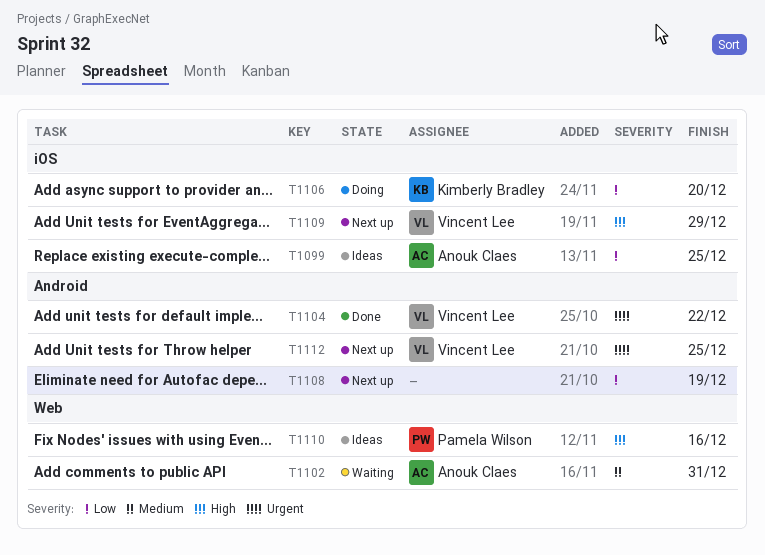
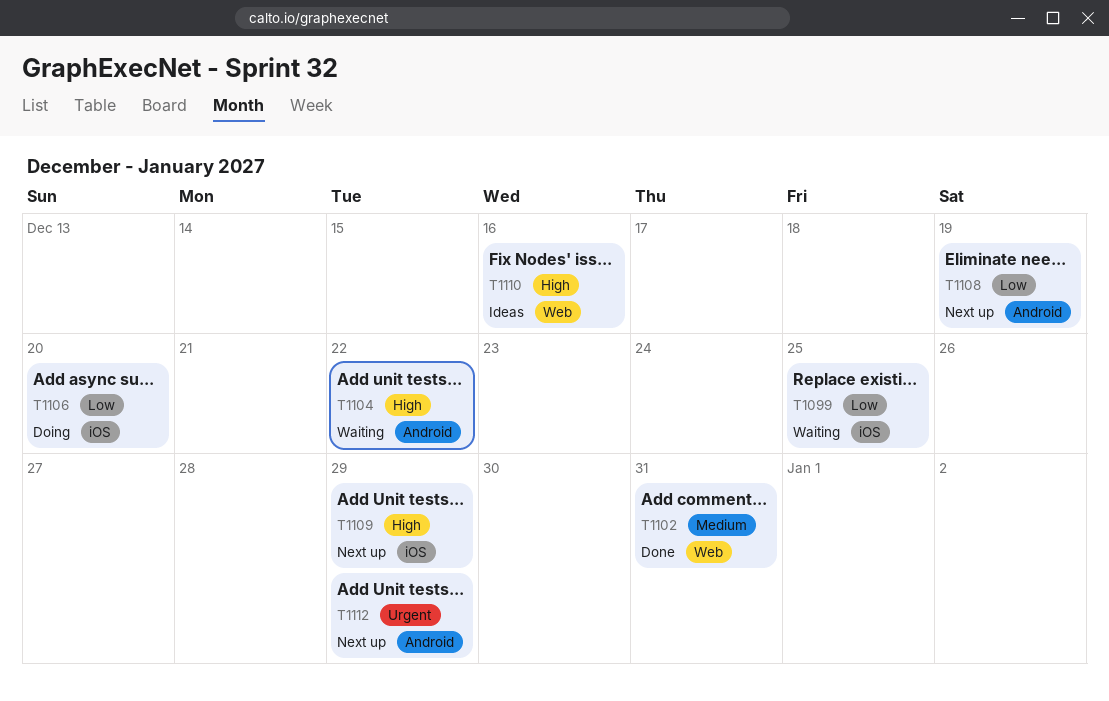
T1099, status: Ideas -> Waiting
T1102, status: Waiting -> Done
T1104, status: Done -> Waiting
T1104, priority: Urgent -> High
T1112, due: Dec 25 -> Dec 29

